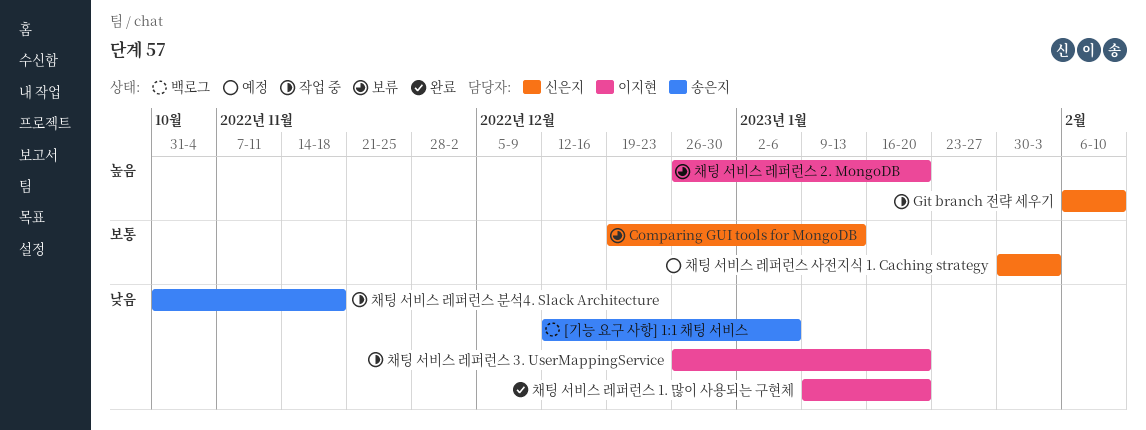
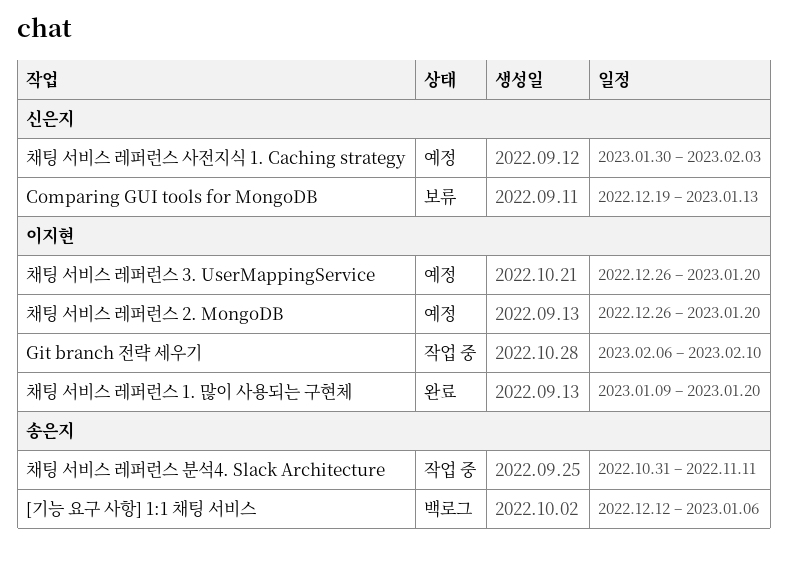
Git branch 전략 세우기, owner: 신은지 -> 이지현
채팅 서비스 레퍼런스 2. MongoDB, status: 보류 -> 예정
채팅 서비스 레퍼런스 3. UserMappingService, status: 작업 중 -> 예정
채팅 서비스 레퍼런스 분석4. Slack Architecture, due: Nov 18 -> Nov 11

